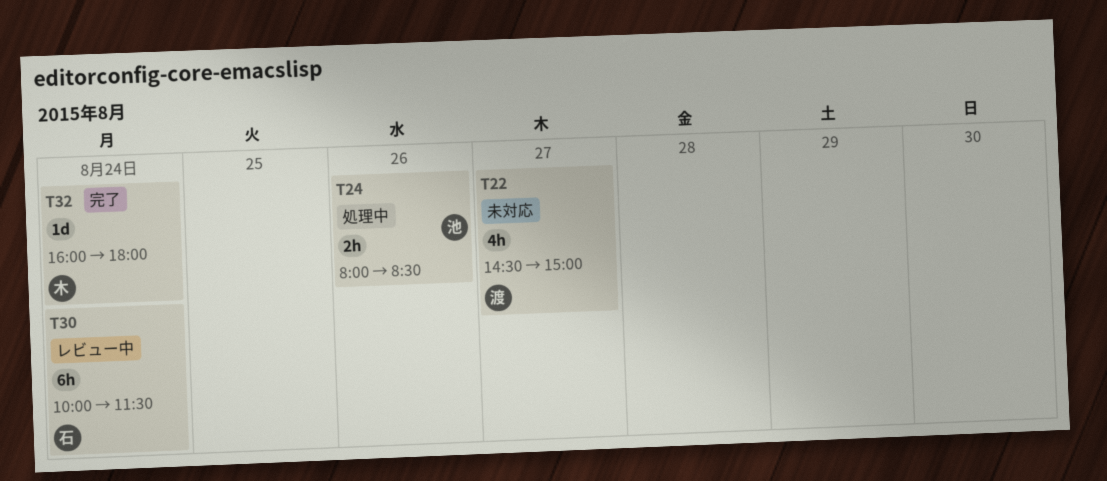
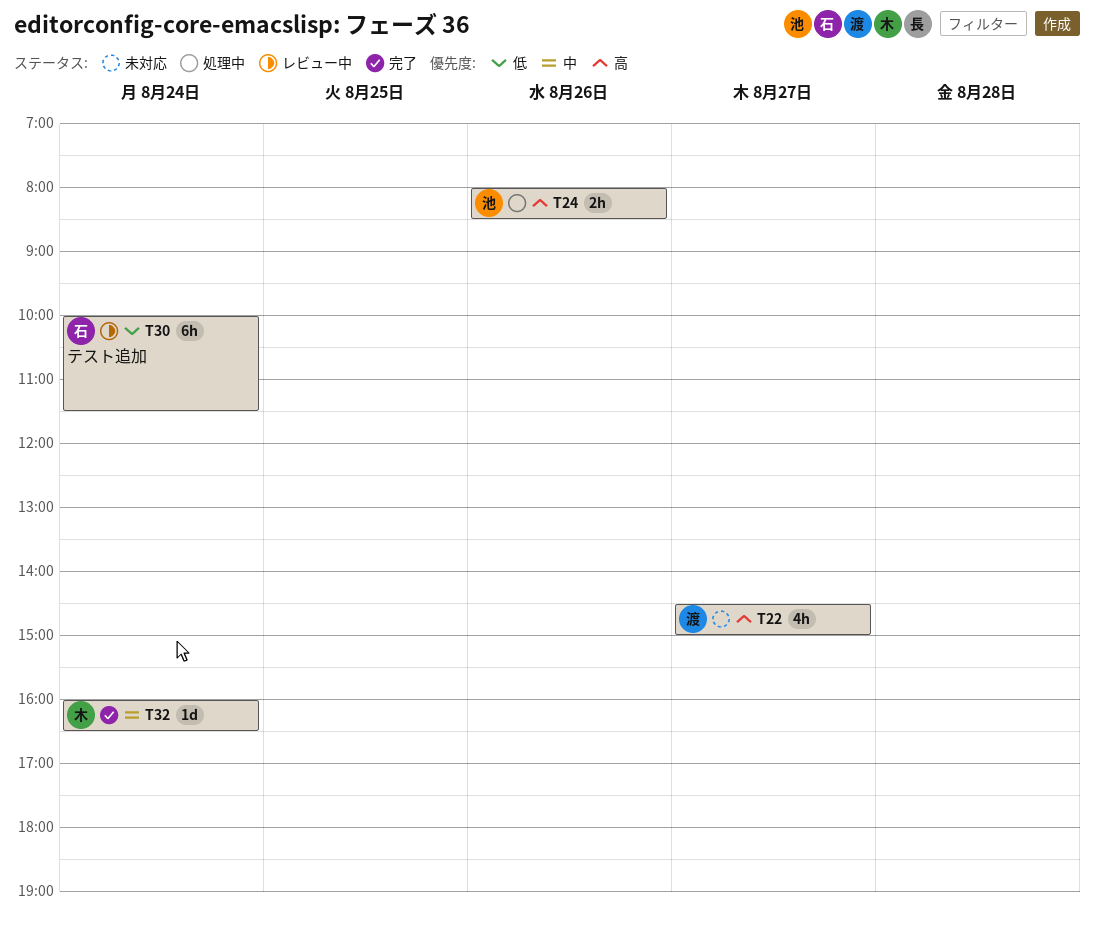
T32, ends: 18:00 -> 16:30

